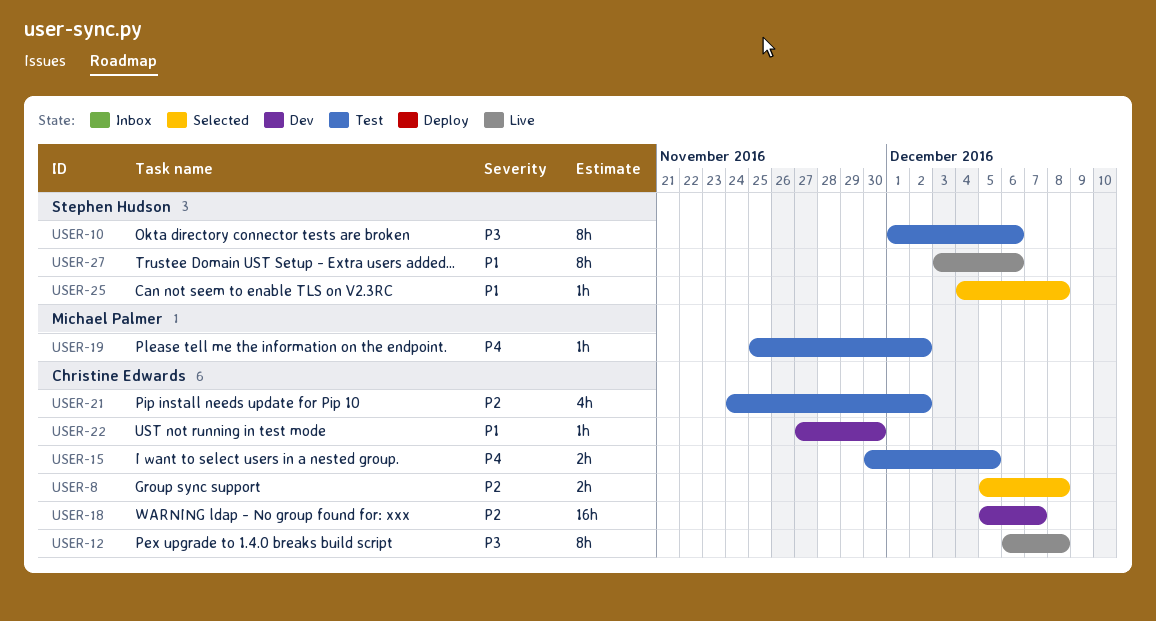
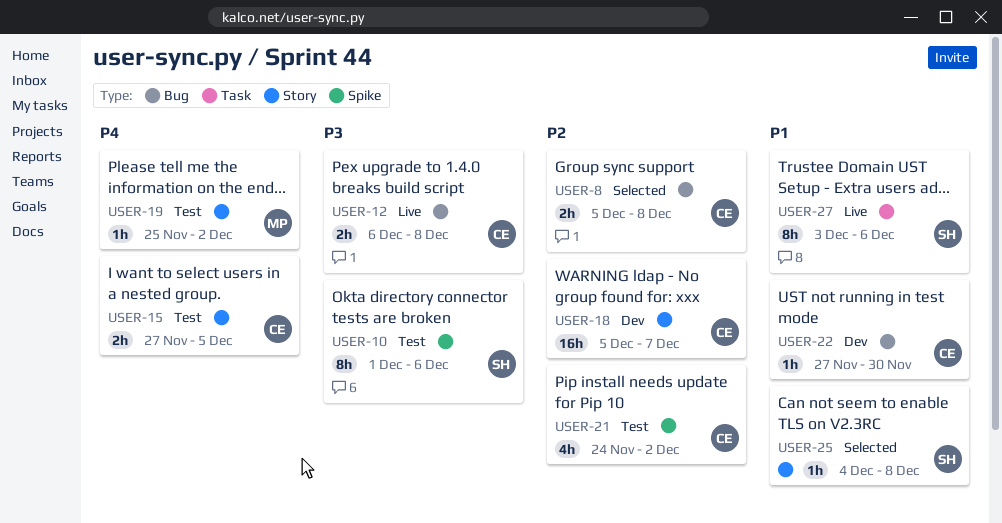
USER-12, estimate: 8h -> 2h
USER-15, start: Nov 30 -> Nov 27

